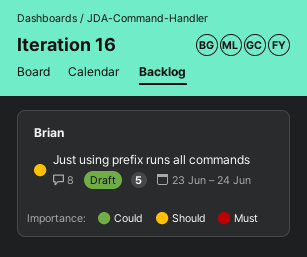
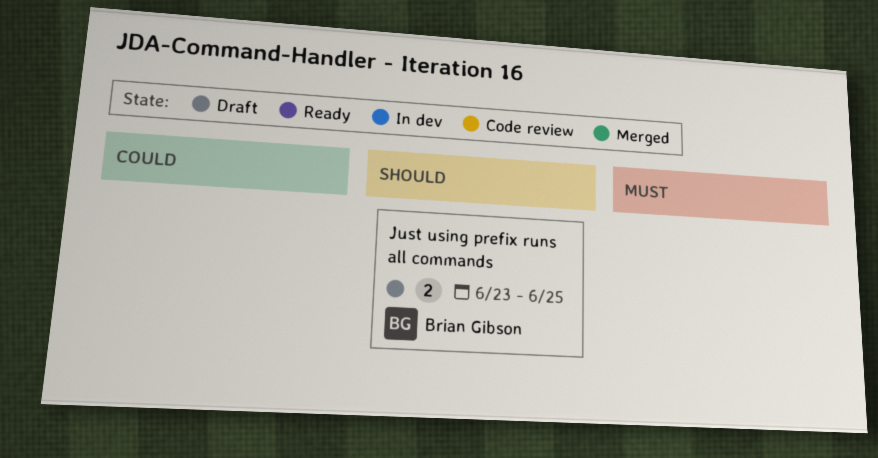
Just using prefix runs all commands, estimate: 5 -> 2
Just using prefix runs all commands, due: Jun 24 -> Jun 25

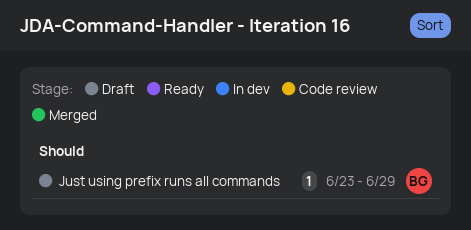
Just using prefix runs all commands, estimate: 2 -> 1
Just using prefix runs all commands, due: Jun 25 -> Jun 29

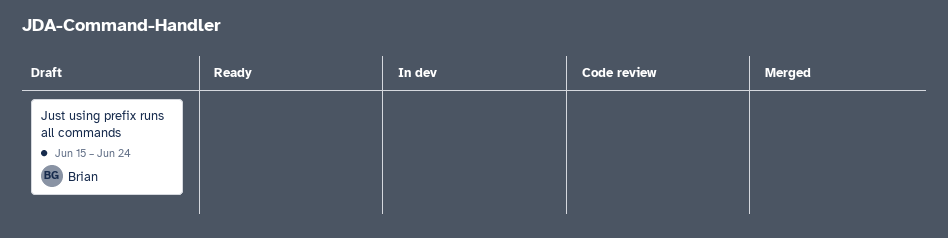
Just using prefix runs all commands, start: Jun 23 -> Jun 15
Just using prefix runs all commands, due: Jun 29 -> Jun 24

